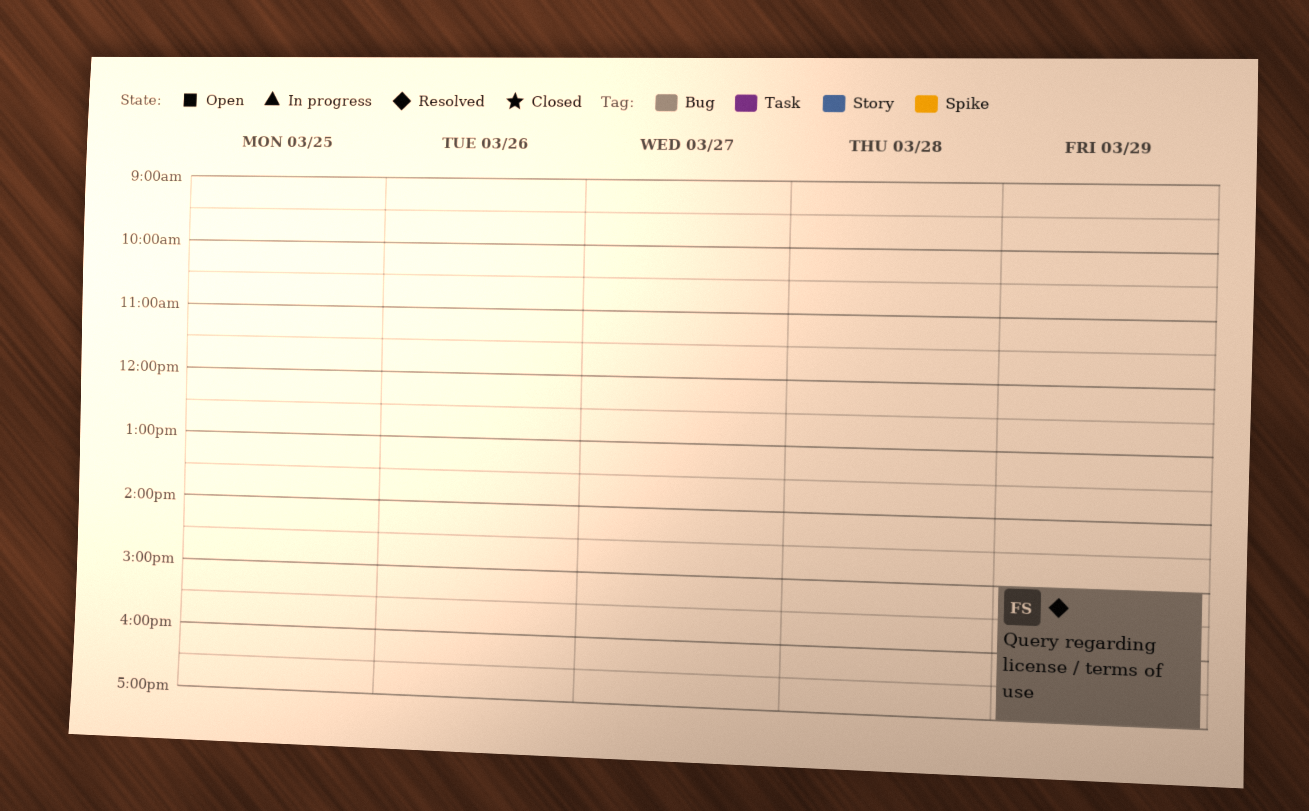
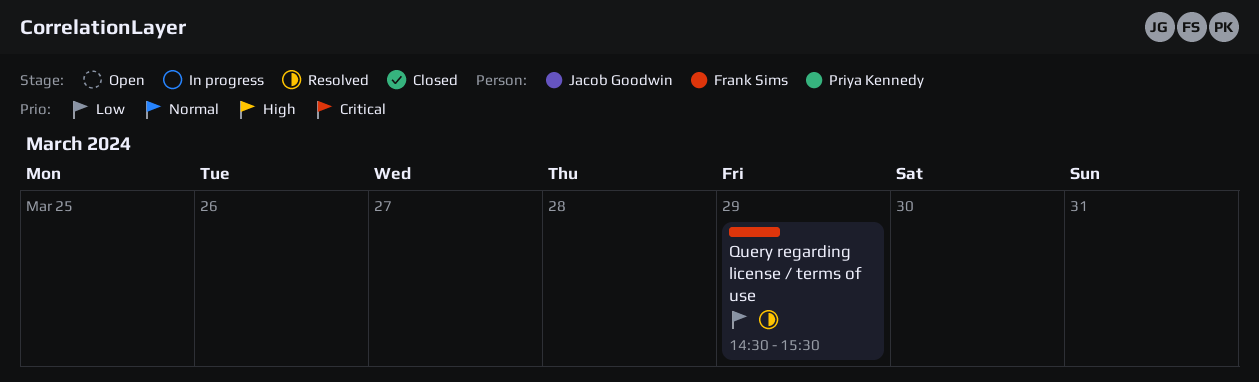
Query regarding license / terms of use, begins: 15:00 -> 14:30
Query regarding license / terms of use, ends: 17:00 -> 15:30

